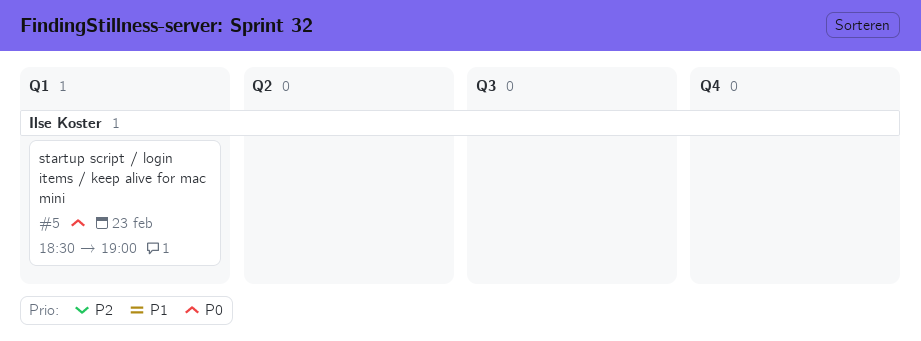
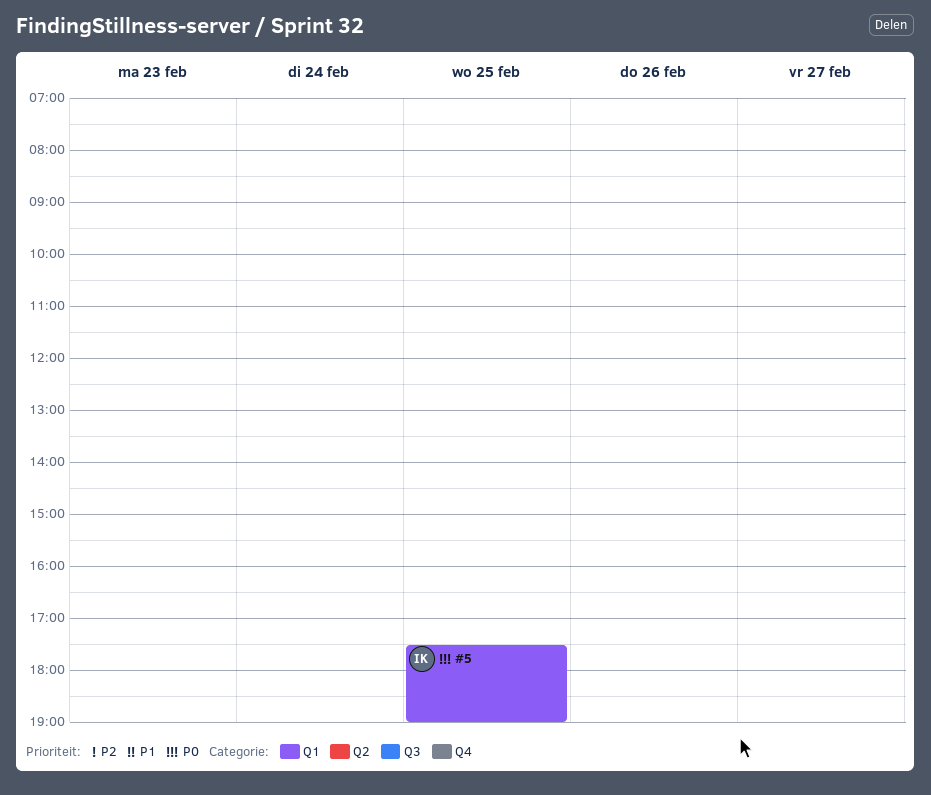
#5, day: Feb 23 -> Feb 25
#5, begins: 18:30 -> 17:30

